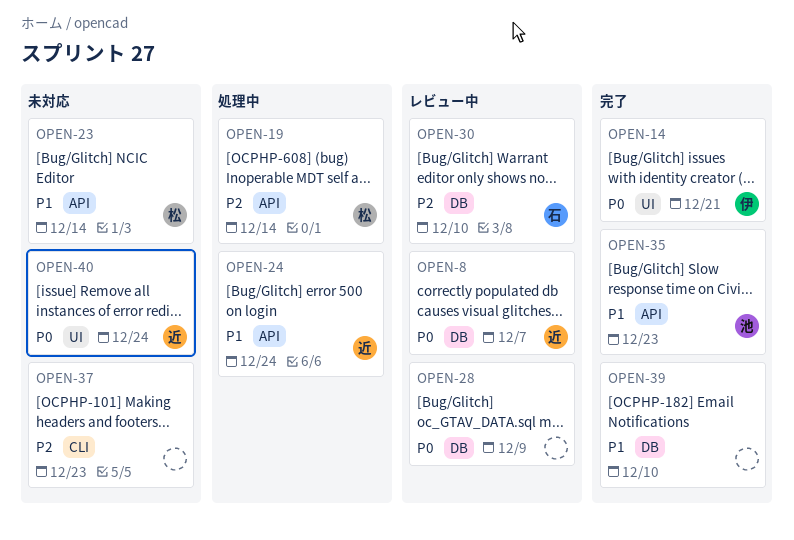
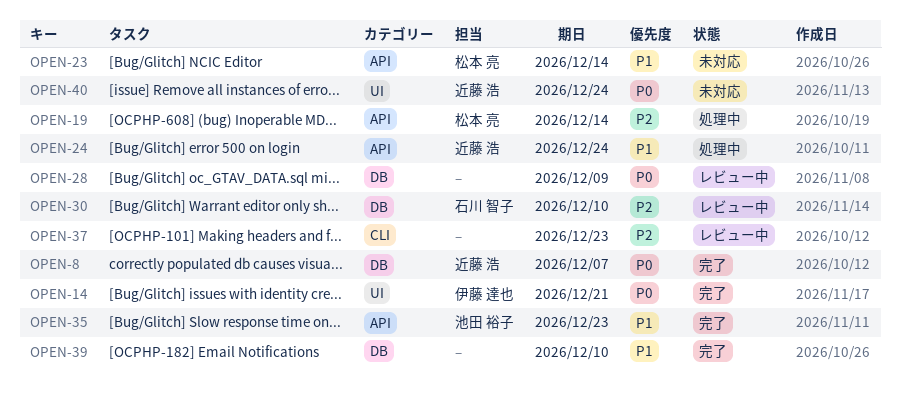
OPEN-8, status: レビュー中 -> 完了
OPEN-37, status: 未対応 -> レビュー中

